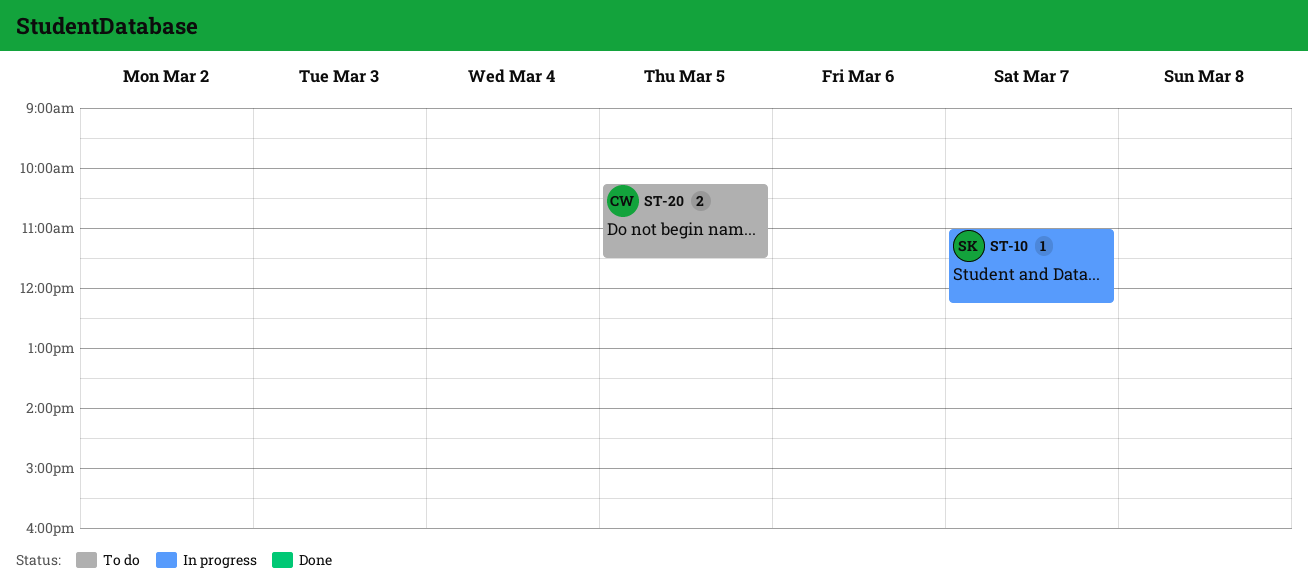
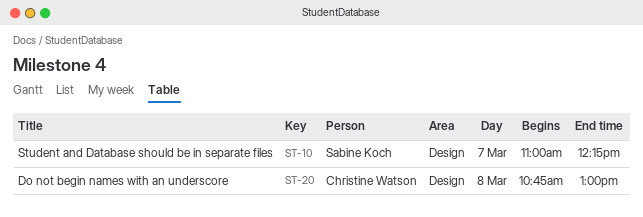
ST-20, day: Mar 5 -> Mar 8
ST-20, begins: 10:15 -> 10:45
ST-20, ends: 11:30 -> 13:00

